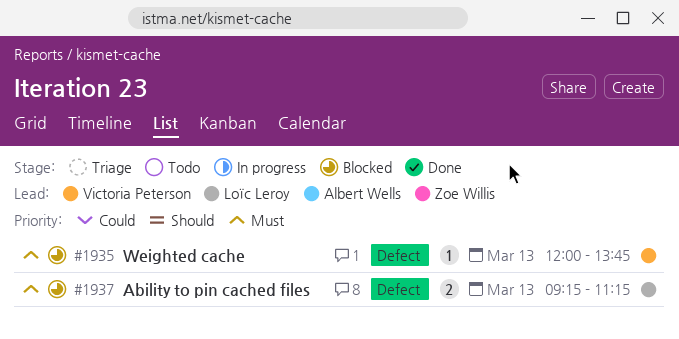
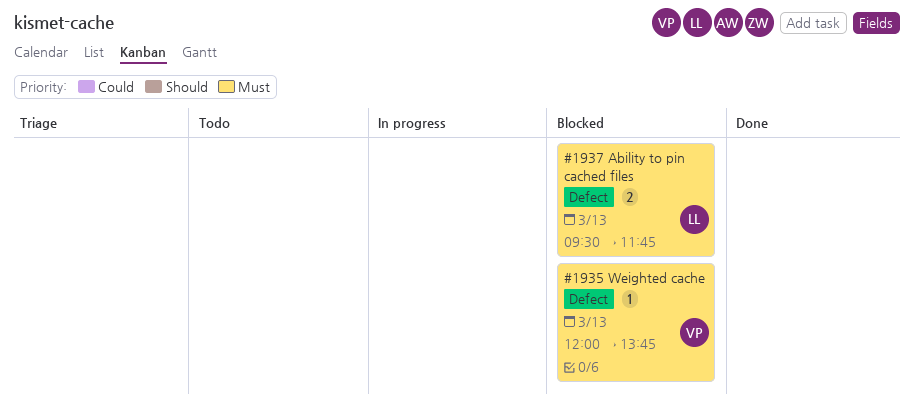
#1937, begins: 09:15 -> 09:30
#1937, ends: 11:15 -> 11:45

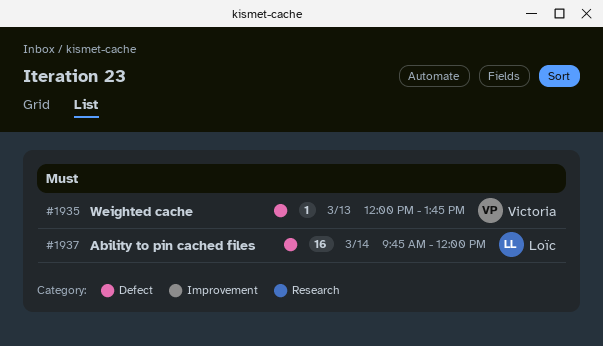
#1937, estimate: 2 -> 16
#1937, day: Mar 13 -> Mar 14
#1937, begins: 09:30 -> 09:45
#1937, ends: 11:45 -> 12:00

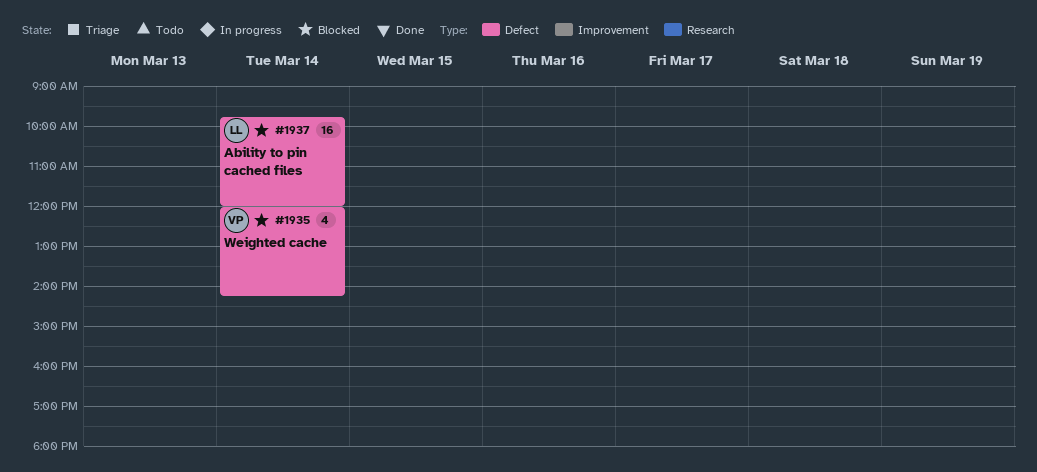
#1935, estimate: 1 -> 4
#1935, day: Mar 13 -> Mar 14
#1935, ends: 13:45 -> 14:15

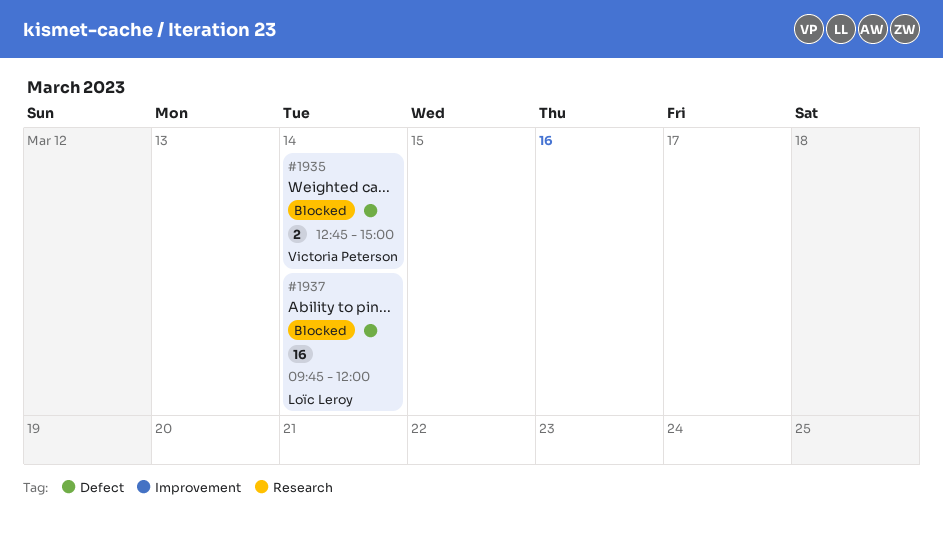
#1935, estimate: 4 -> 2
#1935, begins: 12:00 -> 12:45
#1935, ends: 14:15 -> 15:00

